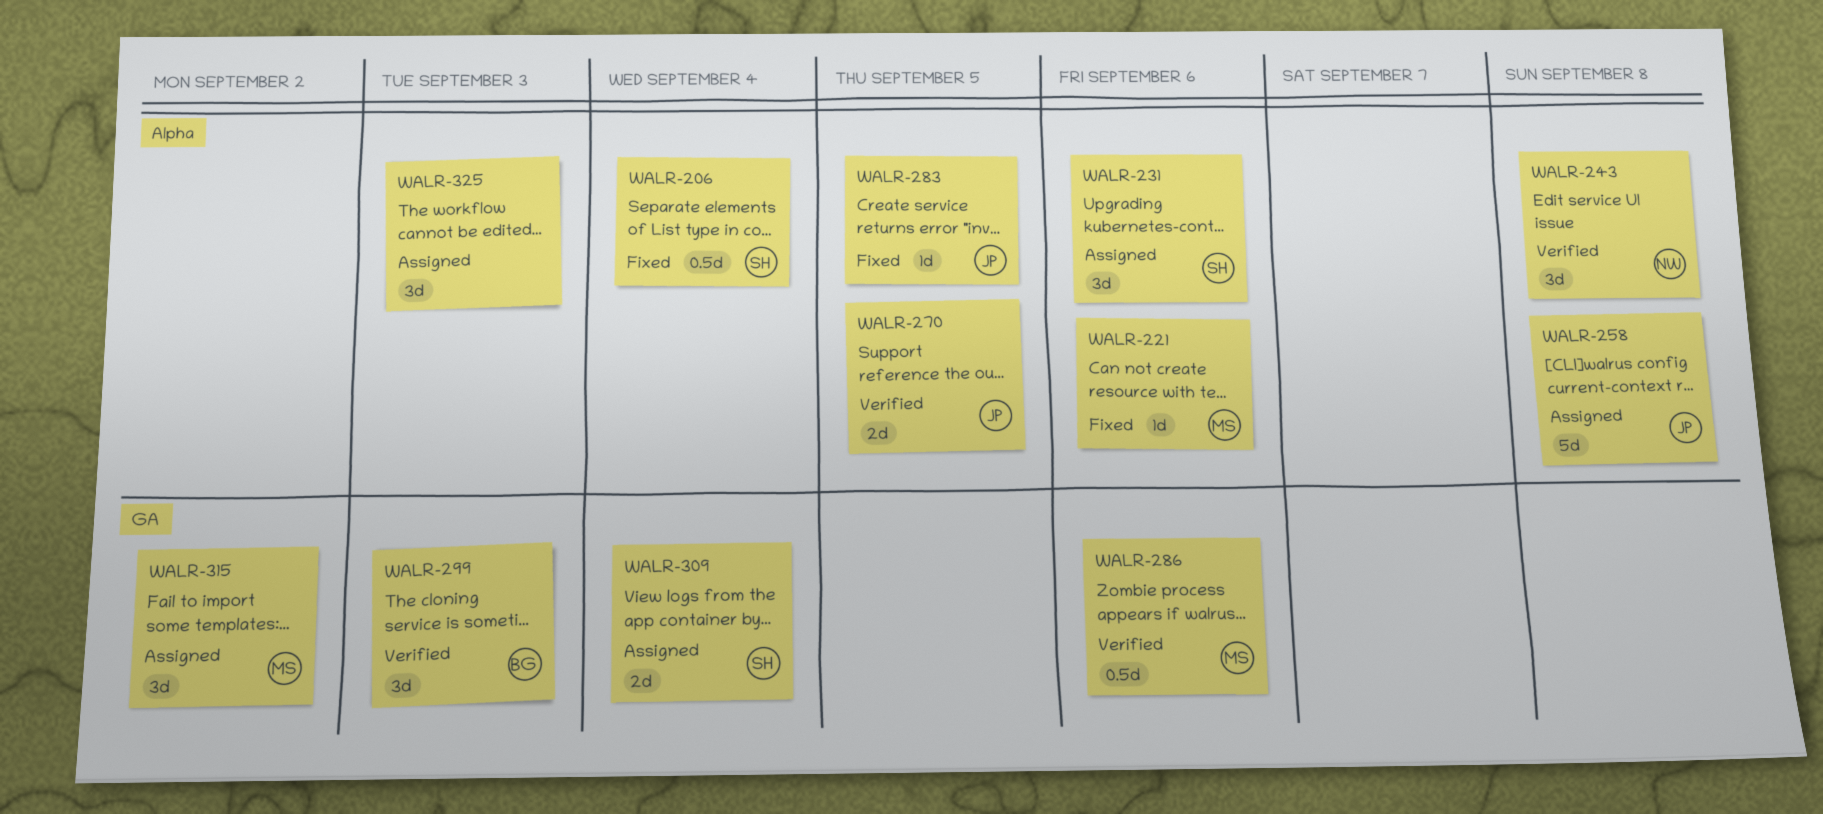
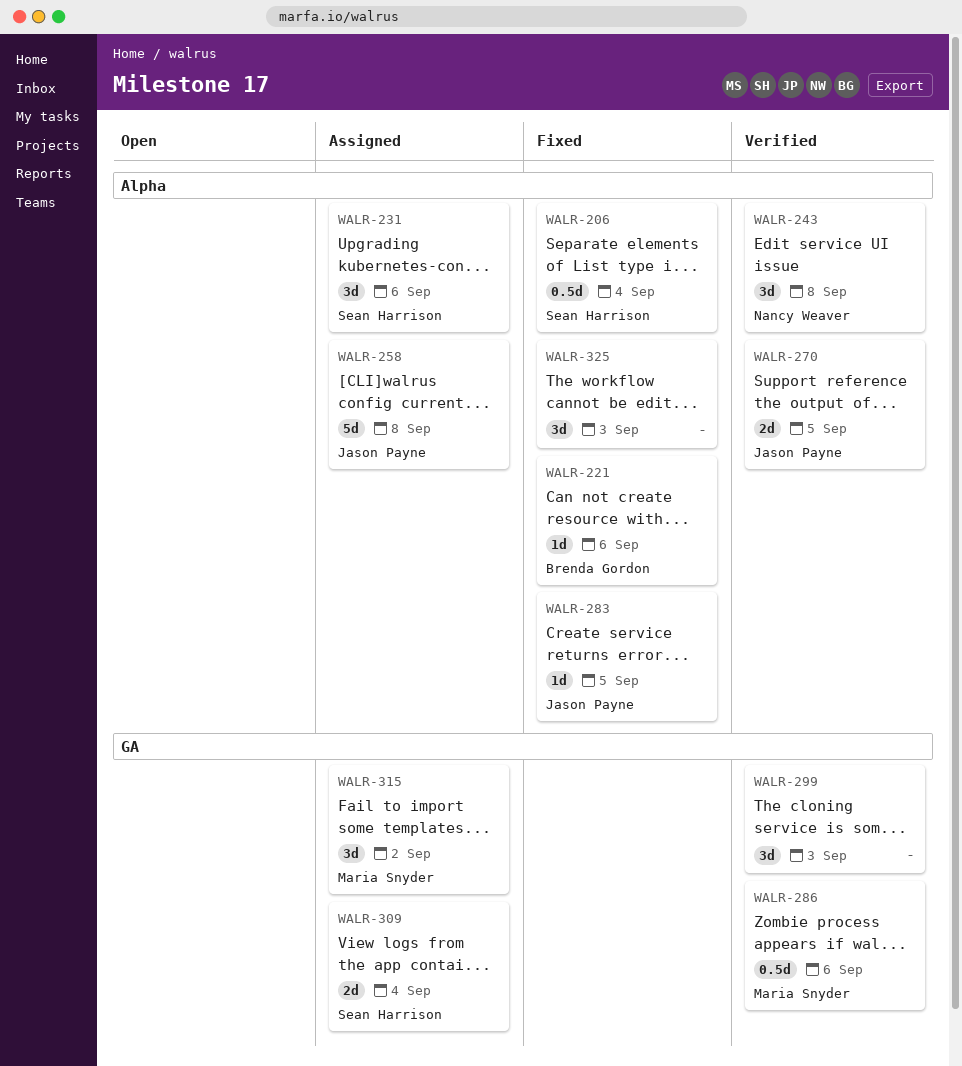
WALR-221, owner: Maria Snyder -> Brenda Gordon
WALR-299, owner: Brenda Gordon -> none
WALR-325, status: Assigned -> Fixed

